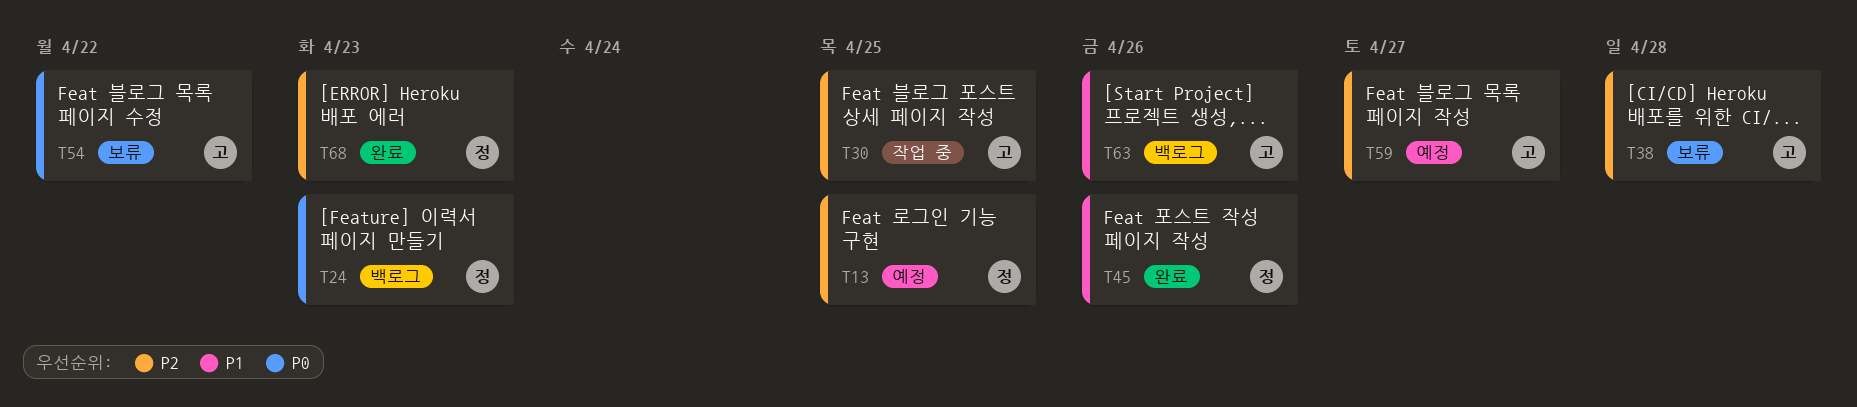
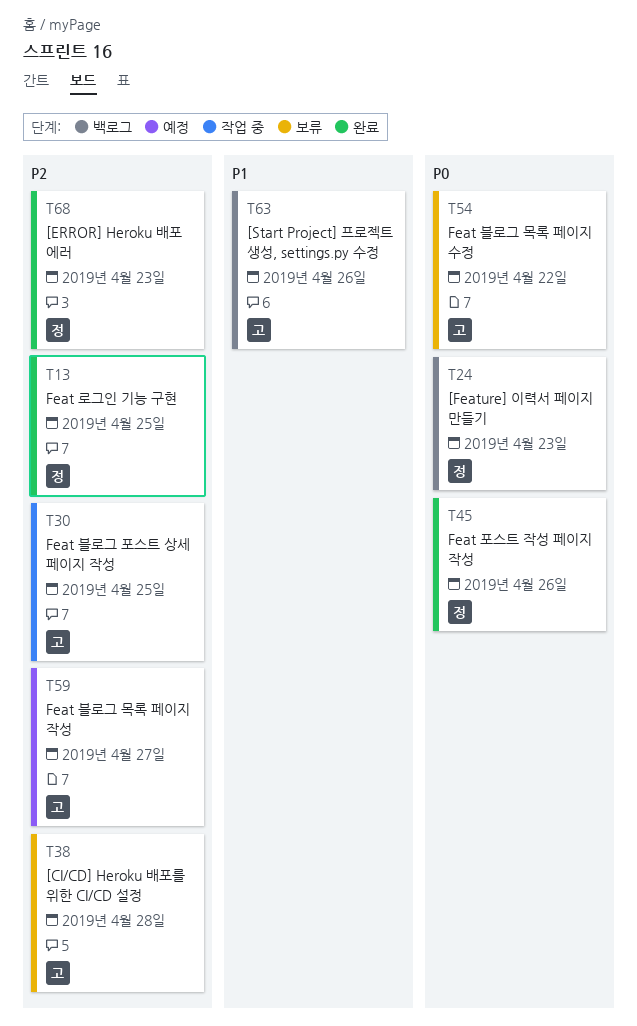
T13, status: 예정 -> 완료
T45, priority: P1 -> P0

